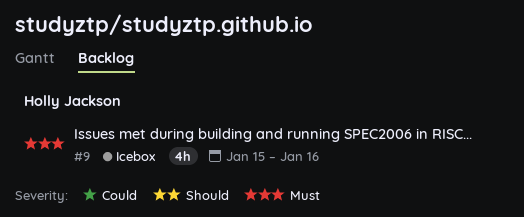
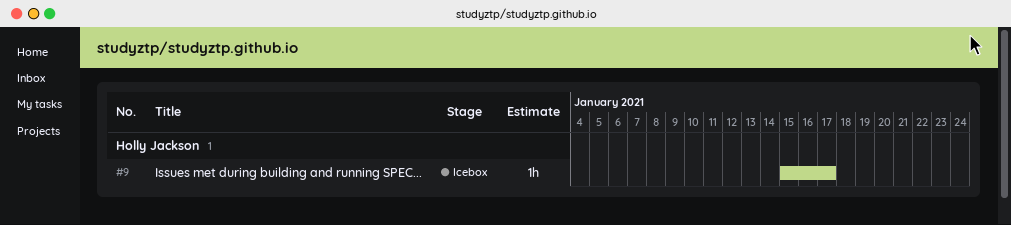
#9, estimate: 4h -> 1h
#9, due: Jan 16 -> Jan 17

